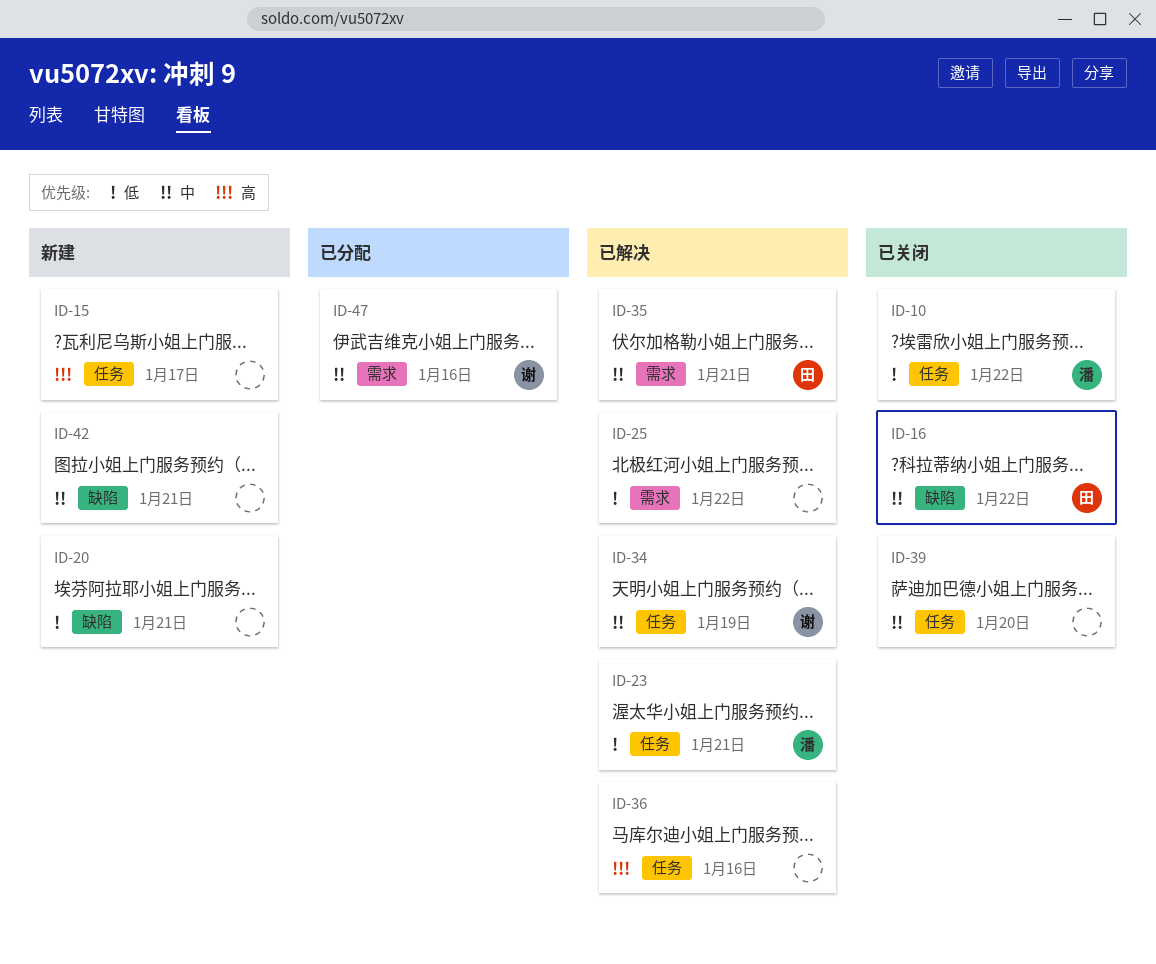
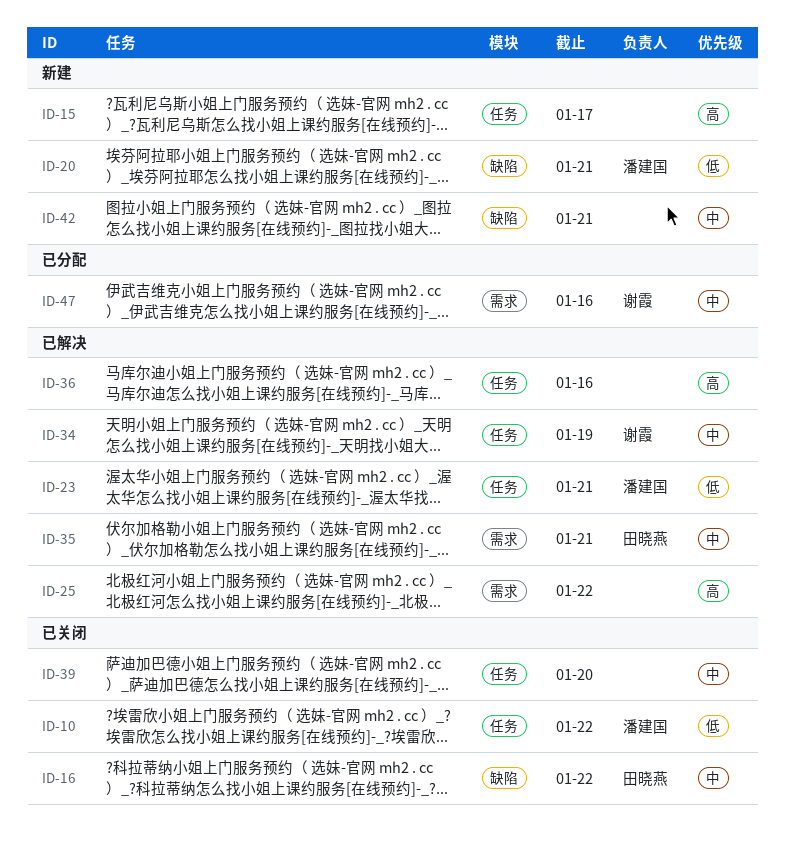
ID-20, owner: none -> 潘建国
ID-25, priority: 低 -> 高

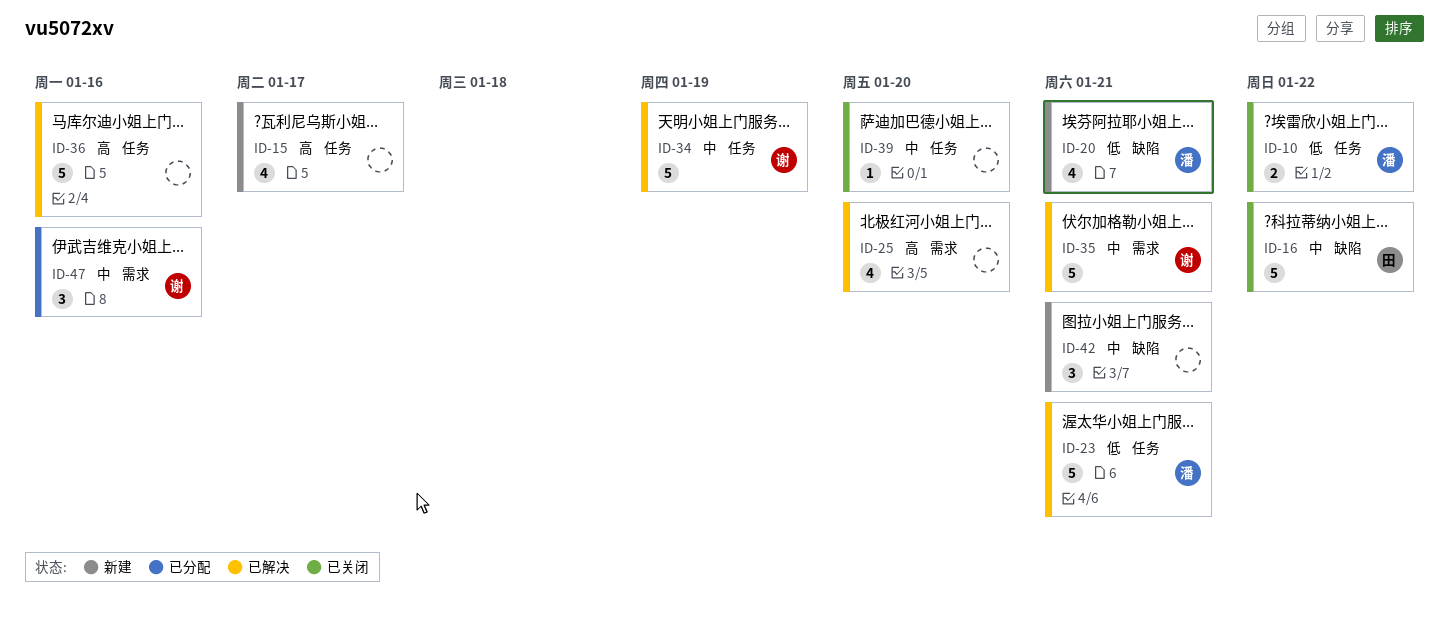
ID-25, due: Jan 22 -> Jan 20
ID-35, owner: 田晓燕 -> 谢霞

